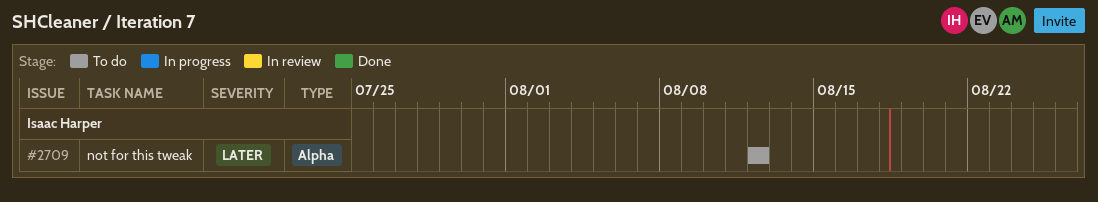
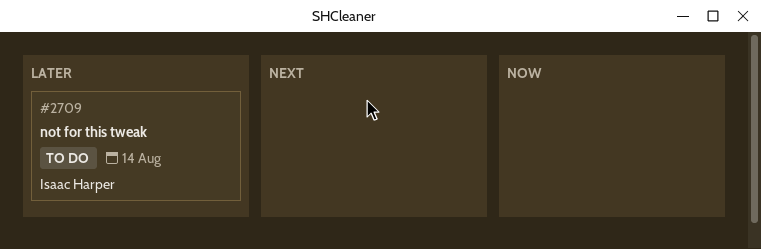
#2709, due: Aug 12 -> Aug 14

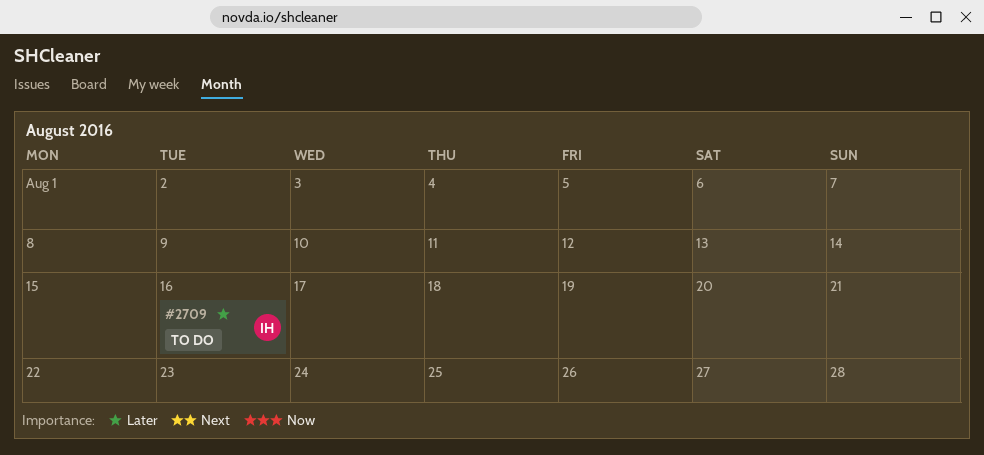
#2709, due: Aug 14 -> Aug 16

